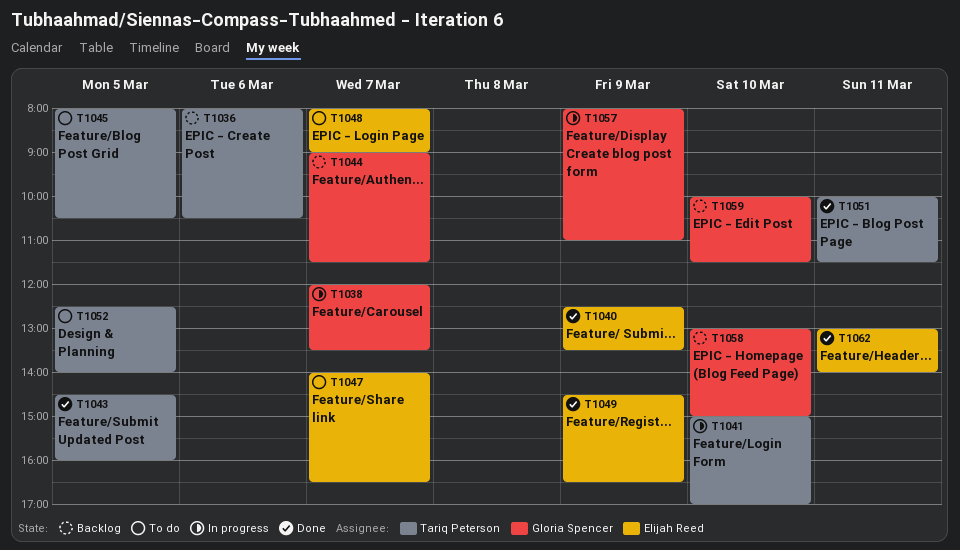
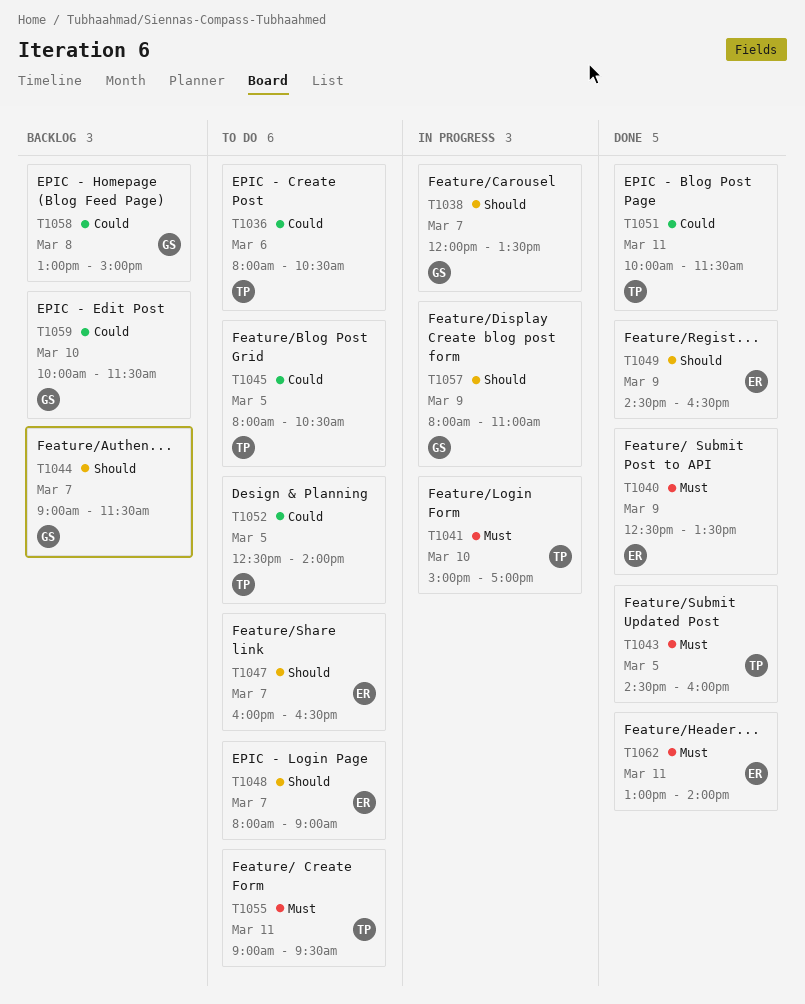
T1036, status: Backlog -> To do
T1047, begins: 14:00 -> 16:00
T1055: none -> present
T1058, day: Mar 10 -> Mar 8

